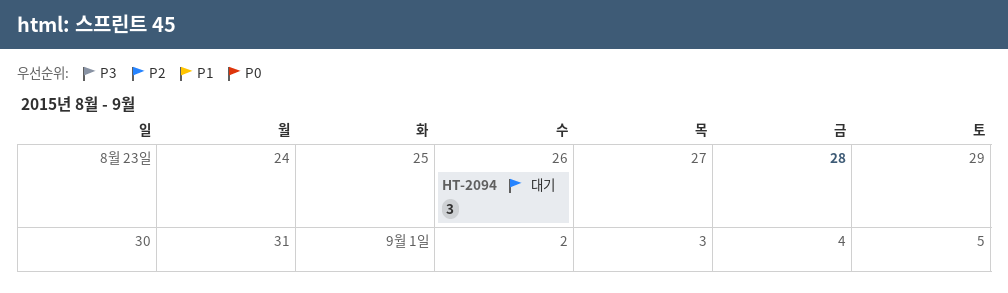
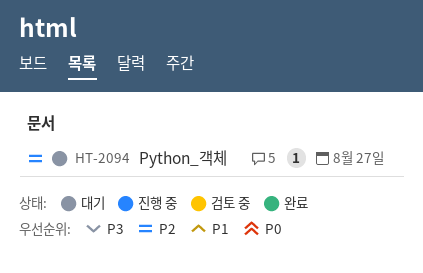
HT-2094, estimate: 3 -> 1
HT-2094, due: Aug 26 -> Aug 27

